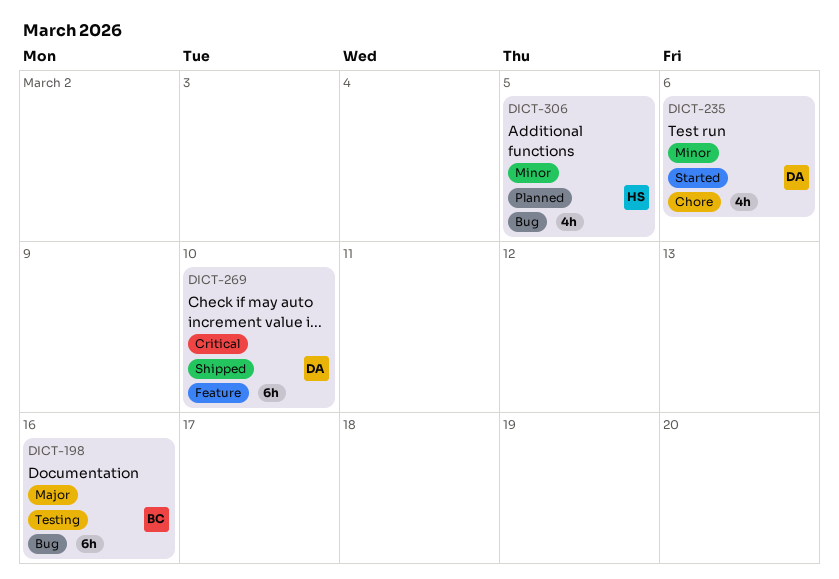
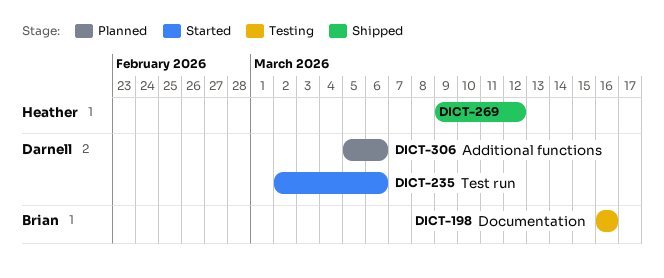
DICT-269, owner: Darnell -> Heather
DICT-269, due: Mar 10 -> Mar 12
DICT-306, owner: Heather -> Darnell
DICT-306, due: Mar 5 -> Mar 6

